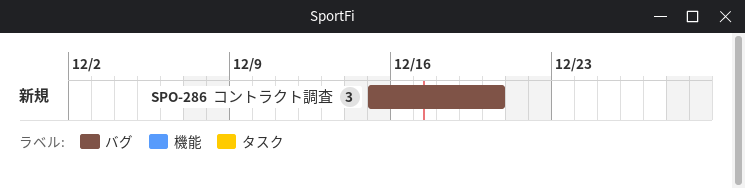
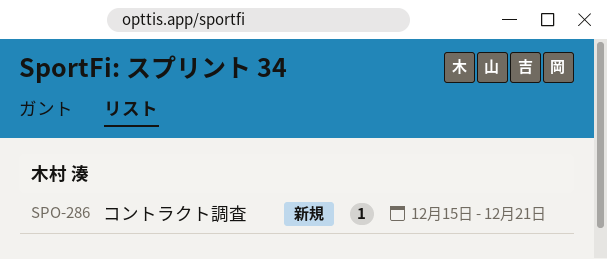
SPO-286, estimate: 3 -> 1
SPO-286, due: Dec 20 -> Dec 21

